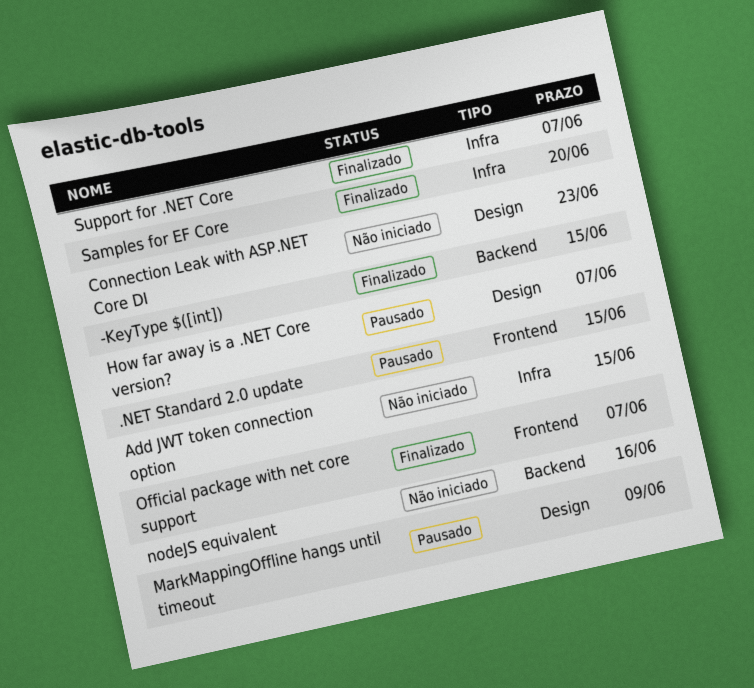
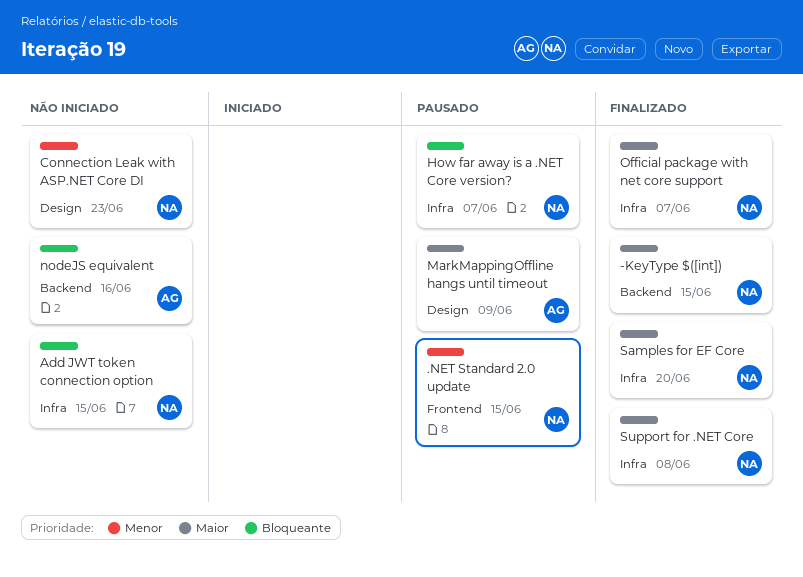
How far away is a .NET Core version?, label: Design -> Infra
Official package with net core support, label: Frontend -> Infra
Support for .NET Core, due: Jun 7 -> Jun 8

